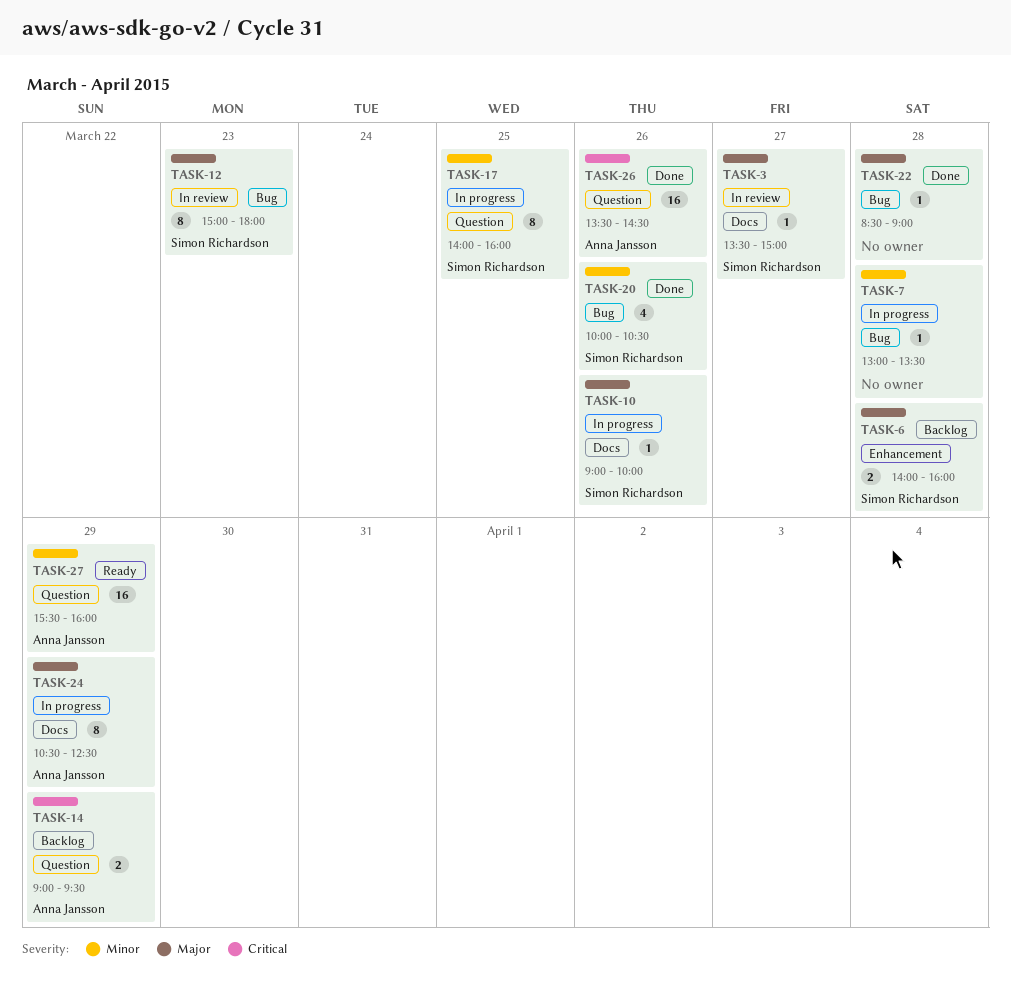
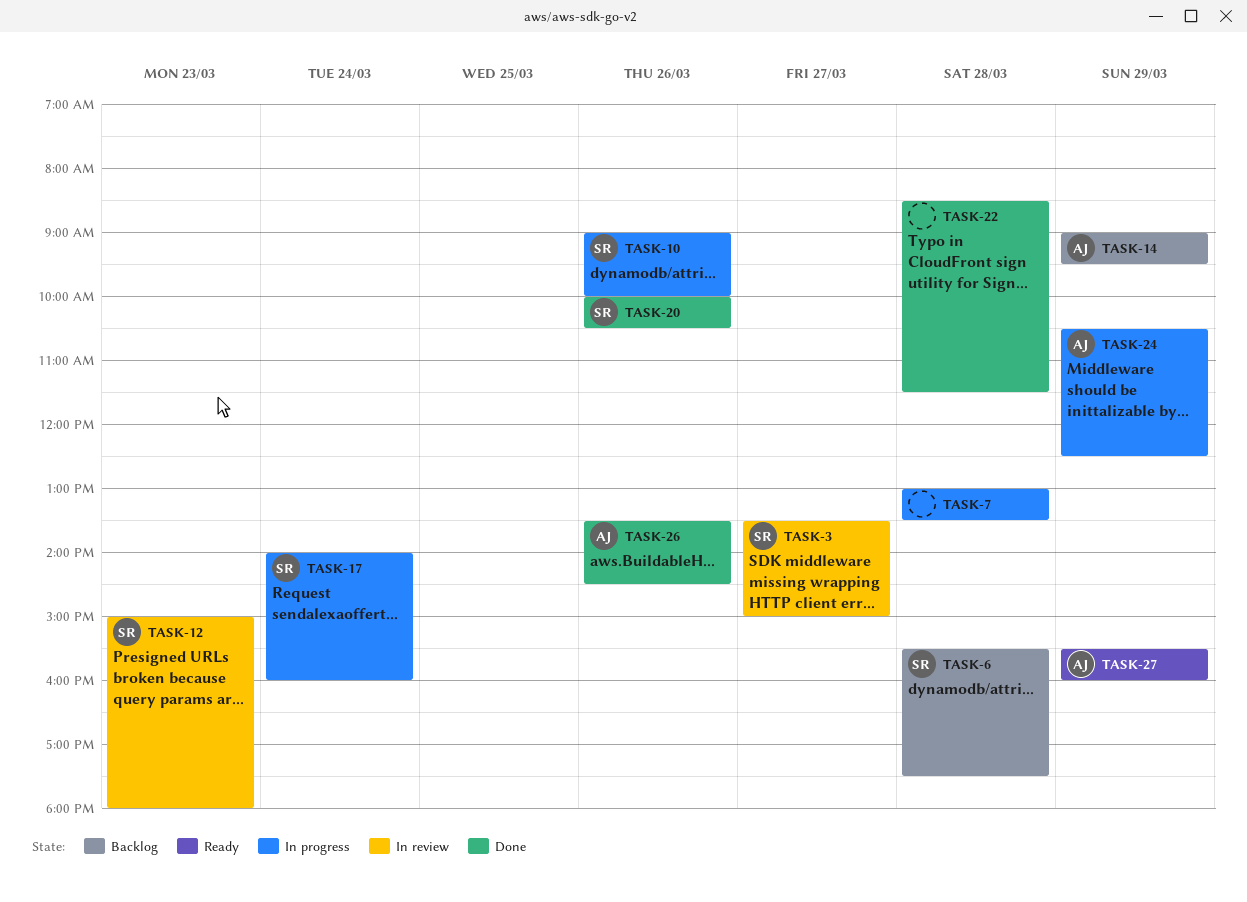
TASK-6, begins: 14:00 -> 15:30
TASK-6, ends: 16:00 -> 17:30
TASK-17, day: Mar 25 -> Mar 24
TASK-22, ends: 09:00 -> 11:30

